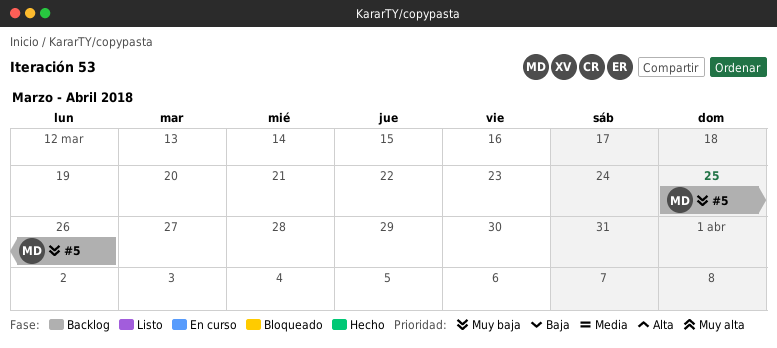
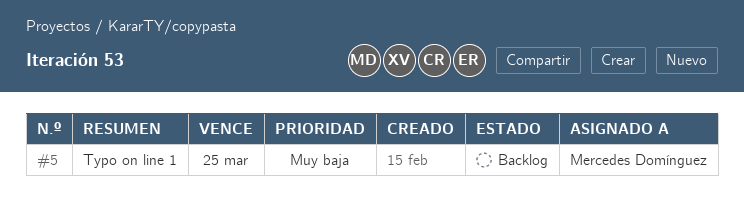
#5, due: Mar 26 -> Mar 25

